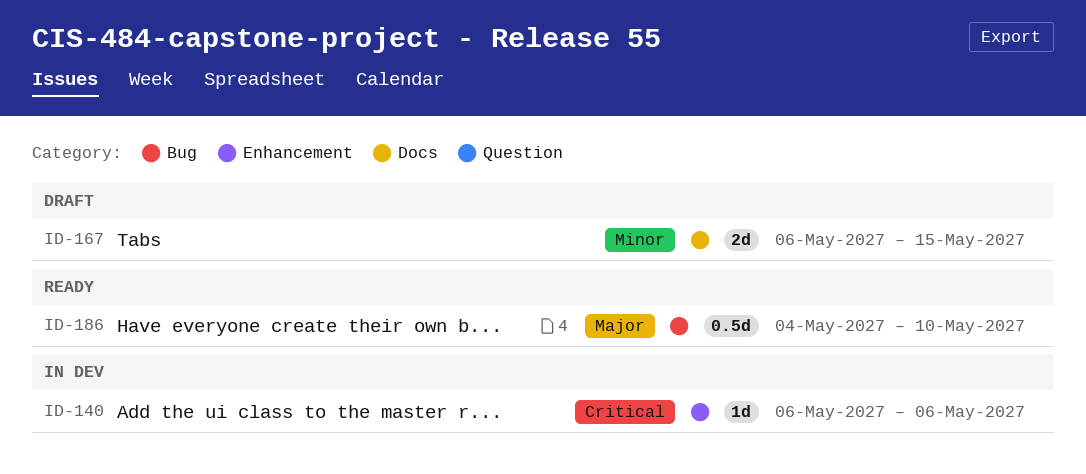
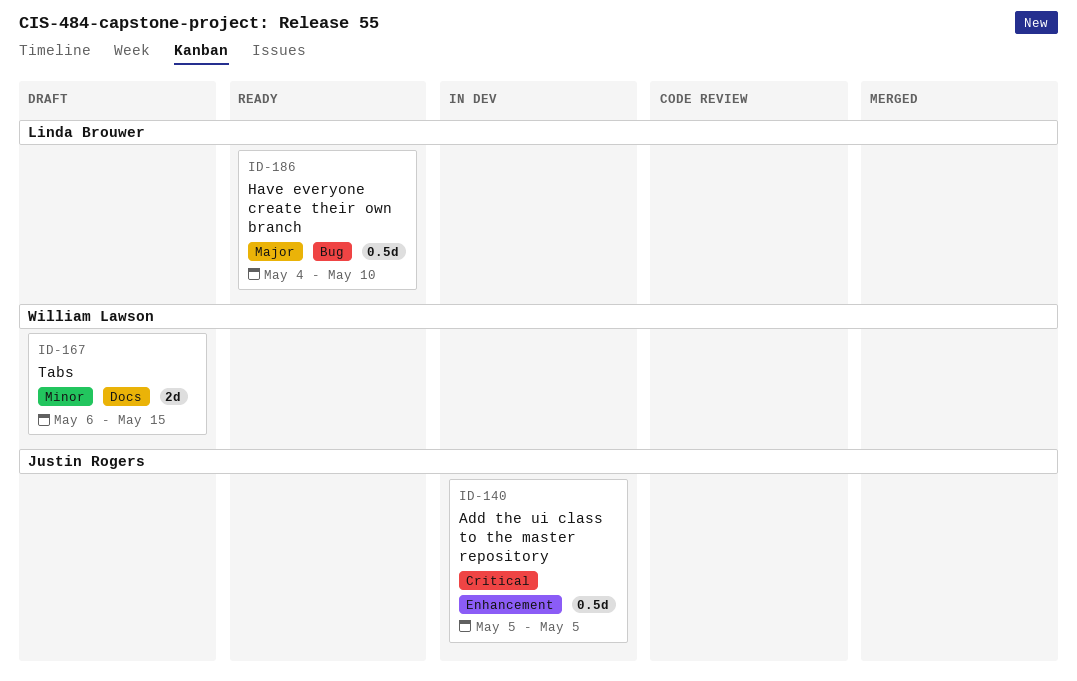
ID-140, estimate: 1d -> 0.5d
ID-140, start: May 6 -> May 5
ID-140, due: May 6 -> May 5

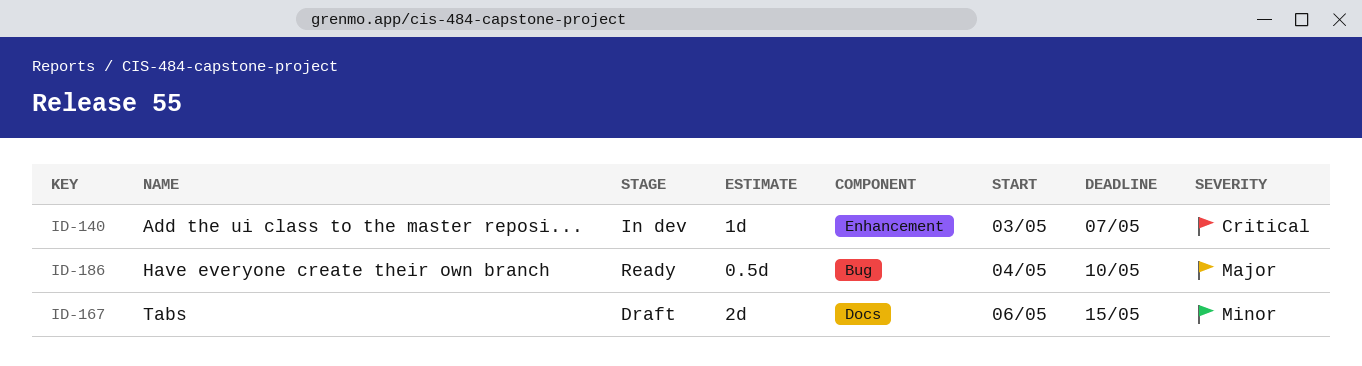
ID-140, estimate: 0.5d -> 1d
ID-140, start: May 5 -> May 3
ID-140, due: May 5 -> May 7

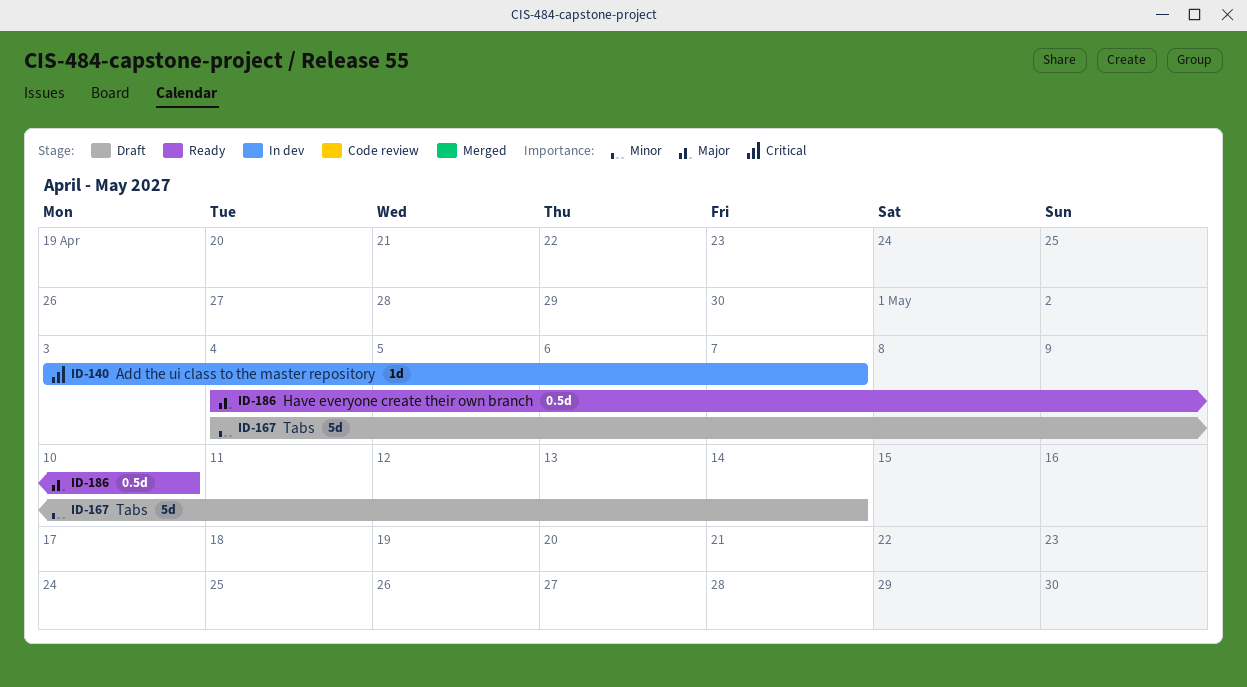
ID-167, estimate: 2d -> 5d
ID-167, start: May 6 -> May 4
ID-167, due: May 15 -> May 14

